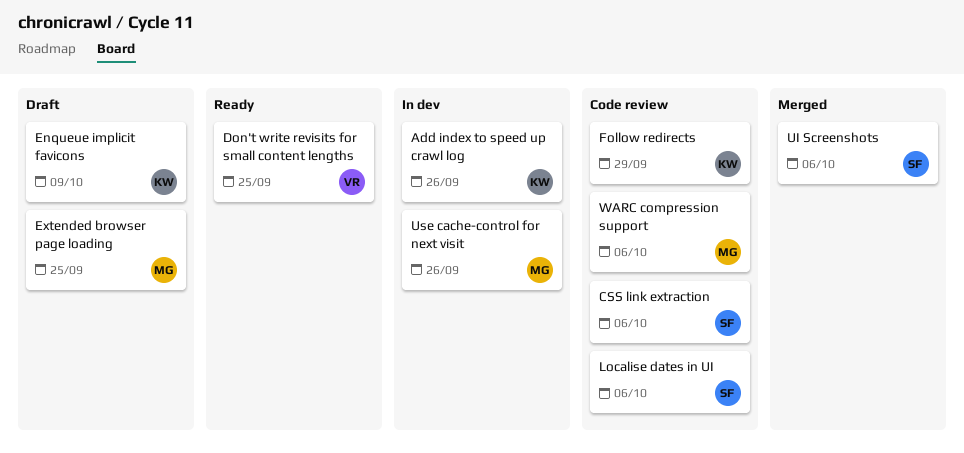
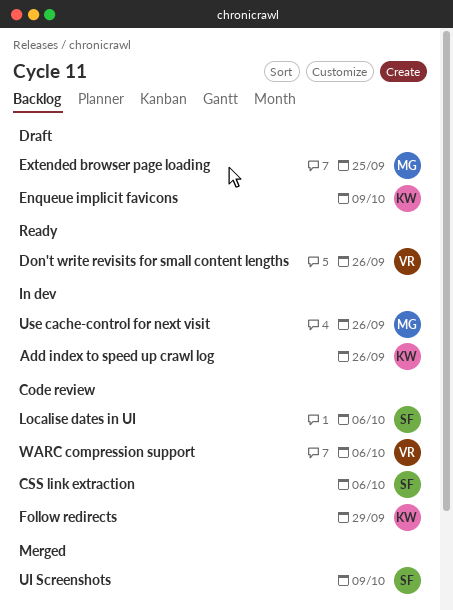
Don't write revisits for small content lengths, due: Sep 25 -> Sep 26
UI Screenshots, due: Oct 6 -> Oct 9
WARC compression support, owner: MG -> VR

